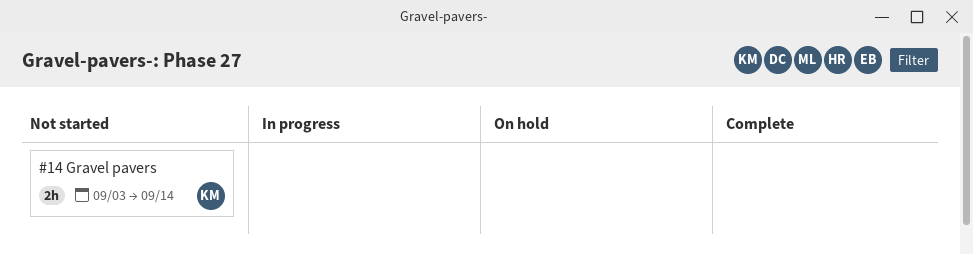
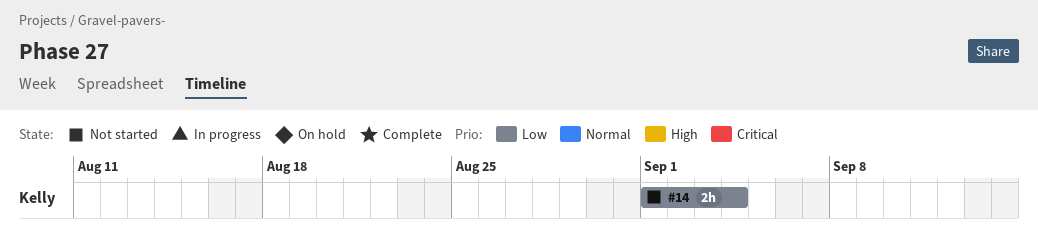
#14, start: Sep 3 -> Sep 1
#14, due: Sep 14 -> Sep 4

